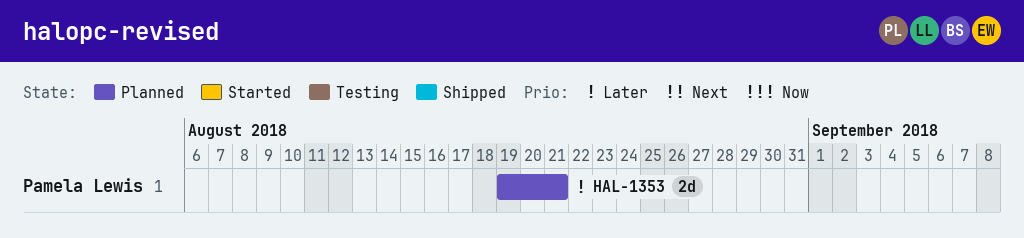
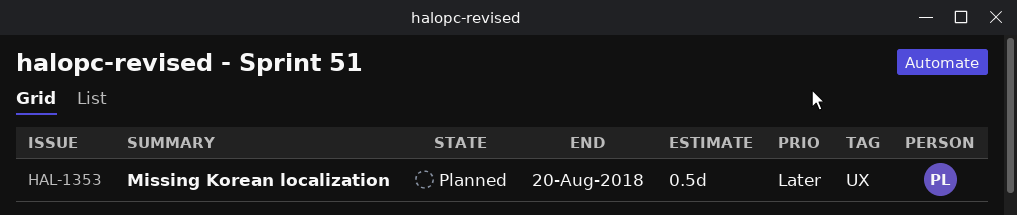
HAL-1353, estimate: 2d -> 0.5d
HAL-1353, due: Aug 21 -> Aug 20

